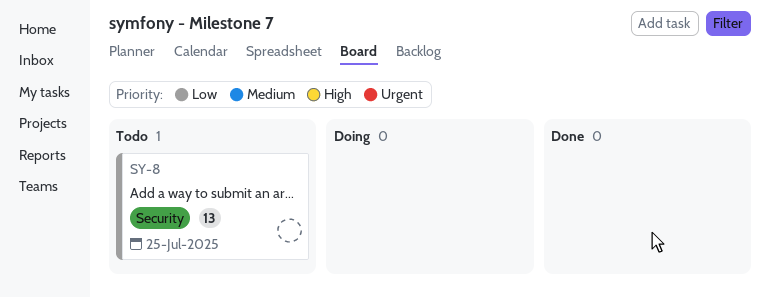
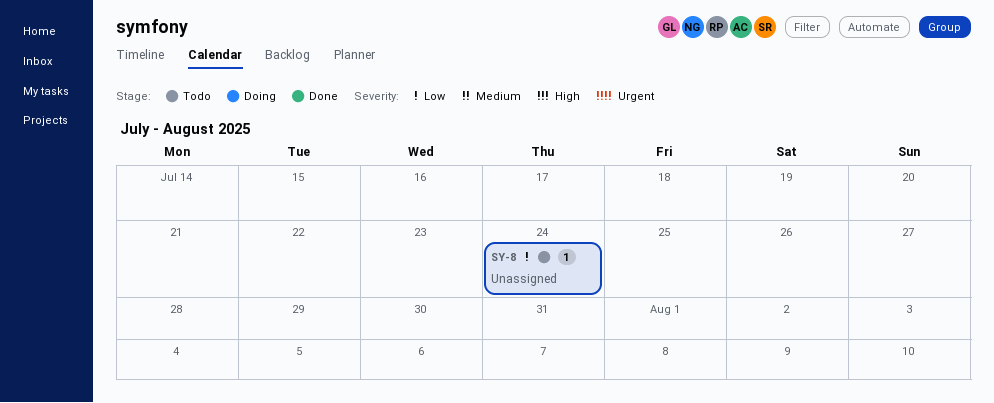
SY-8, estimate: 13 -> 1
SY-8, due: Jul 25 -> Jul 24

